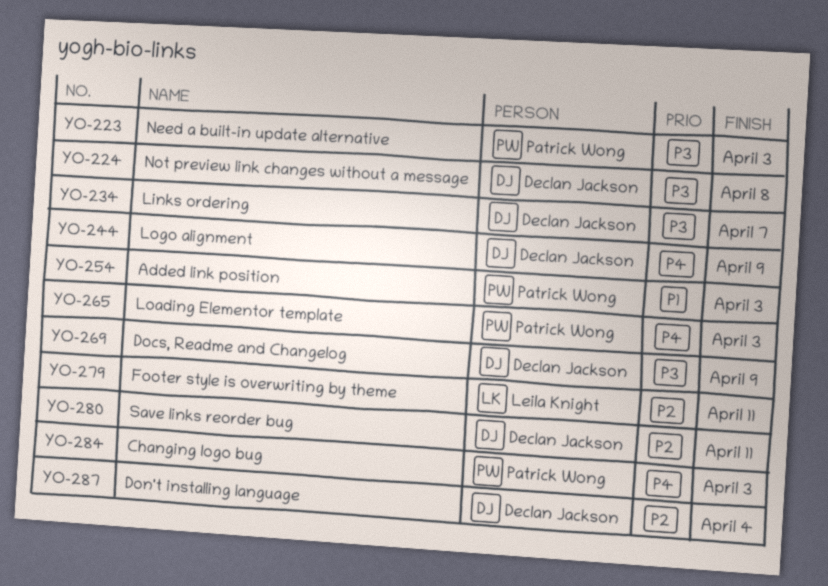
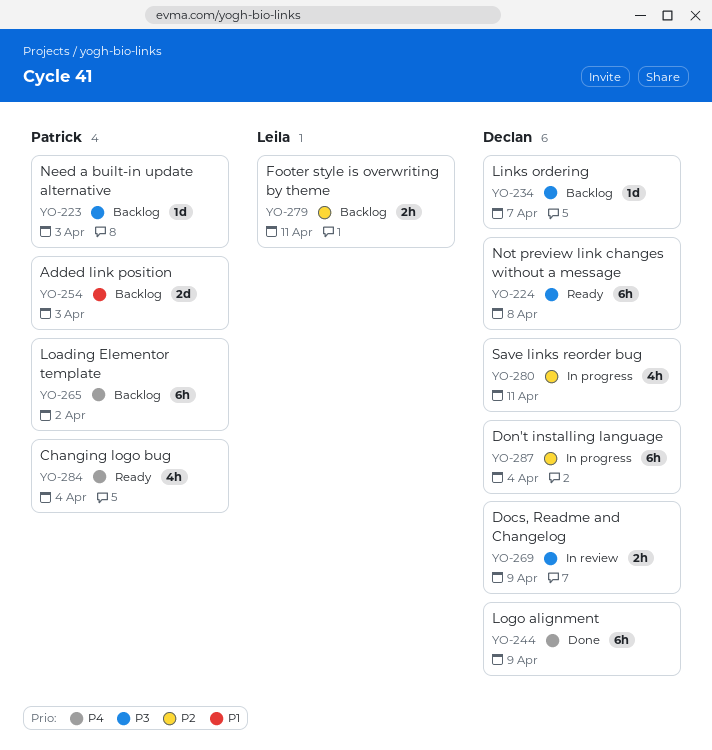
YO-265, due: Apr 3 -> Apr 2
YO-284, due: Apr 3 -> Apr 4

